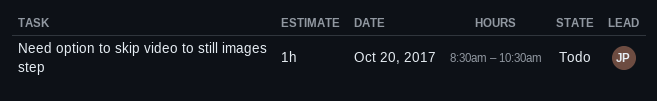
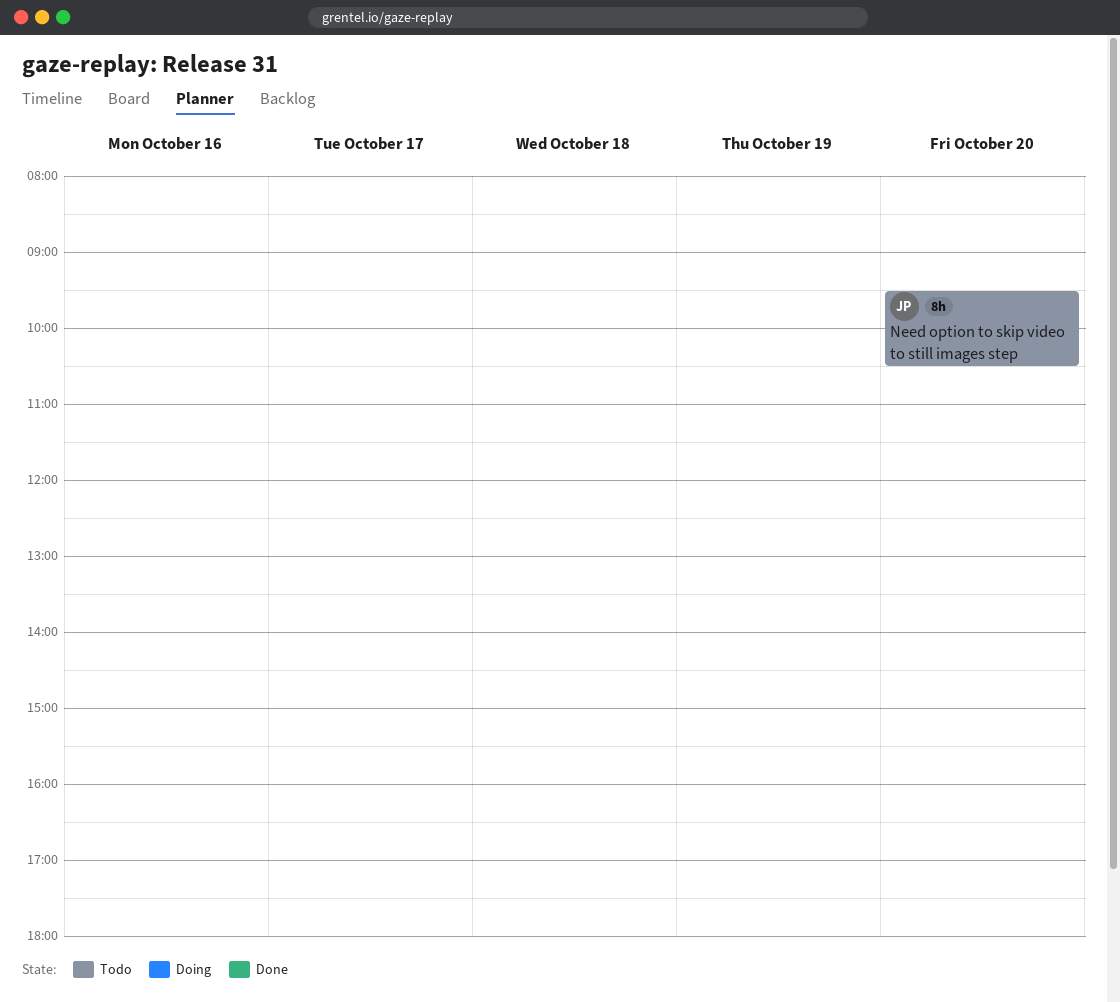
Need option to skip video to still images step, estimate: 1h -> 8h
Need option to skip video to still images step, begins: 08:30 -> 09:30

